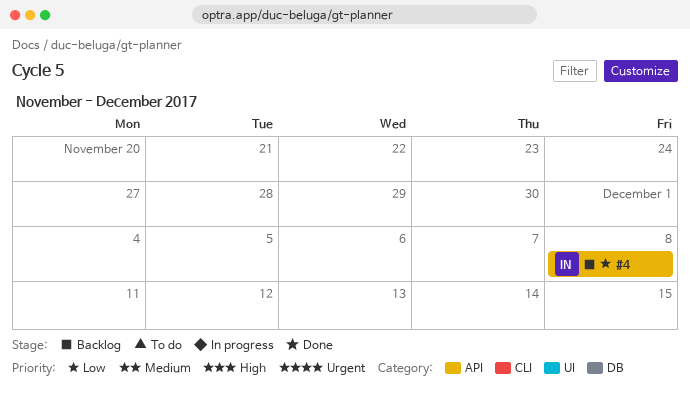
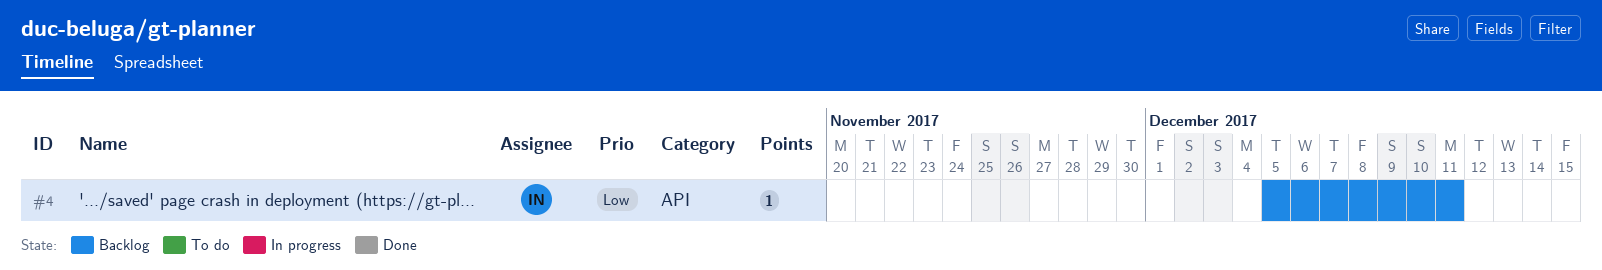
#4, start: Dec 8 -> Dec 5
#4, due: Dec 8 -> Dec 11

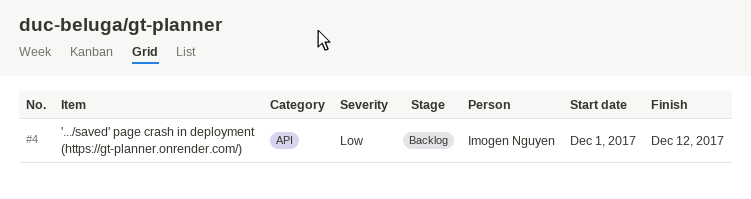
#4, start: Dec 5 -> Dec 1
#4, due: Dec 11 -> Dec 12

